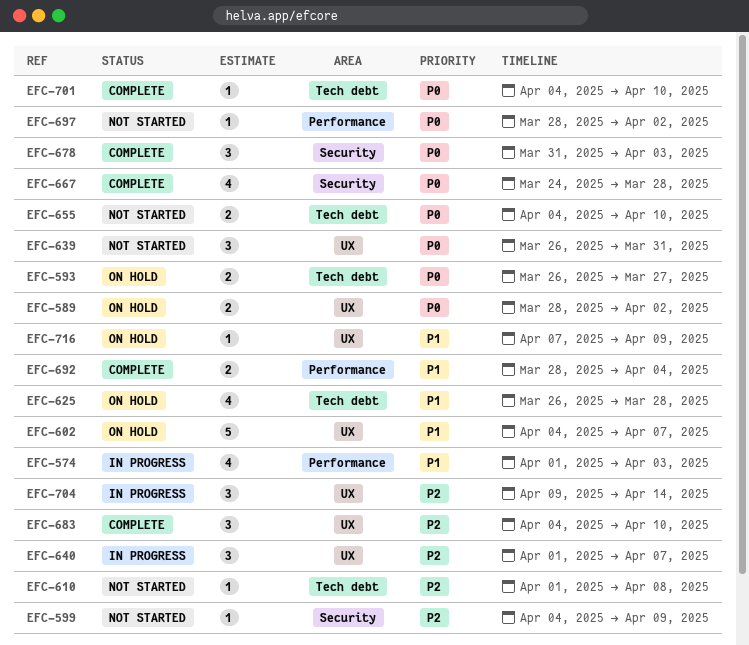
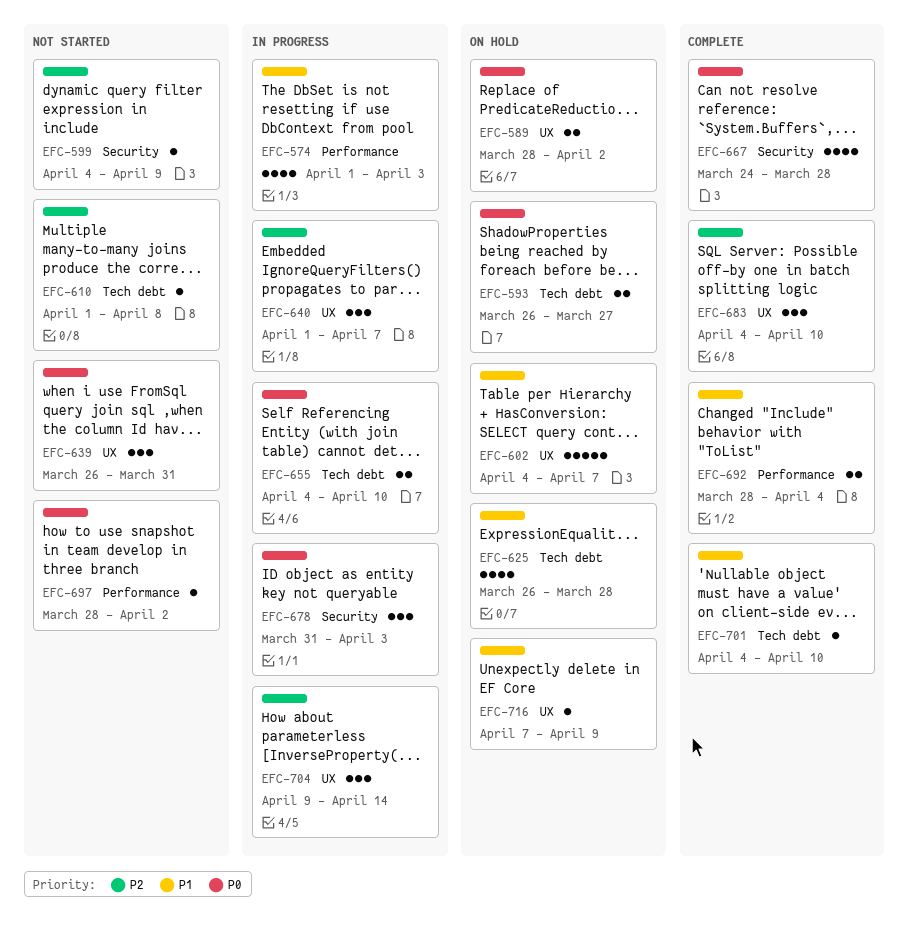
EFC-655, status: Not started -> In progress
EFC-678, status: Complete -> In progress
EFC-701, priority: P0 -> P1

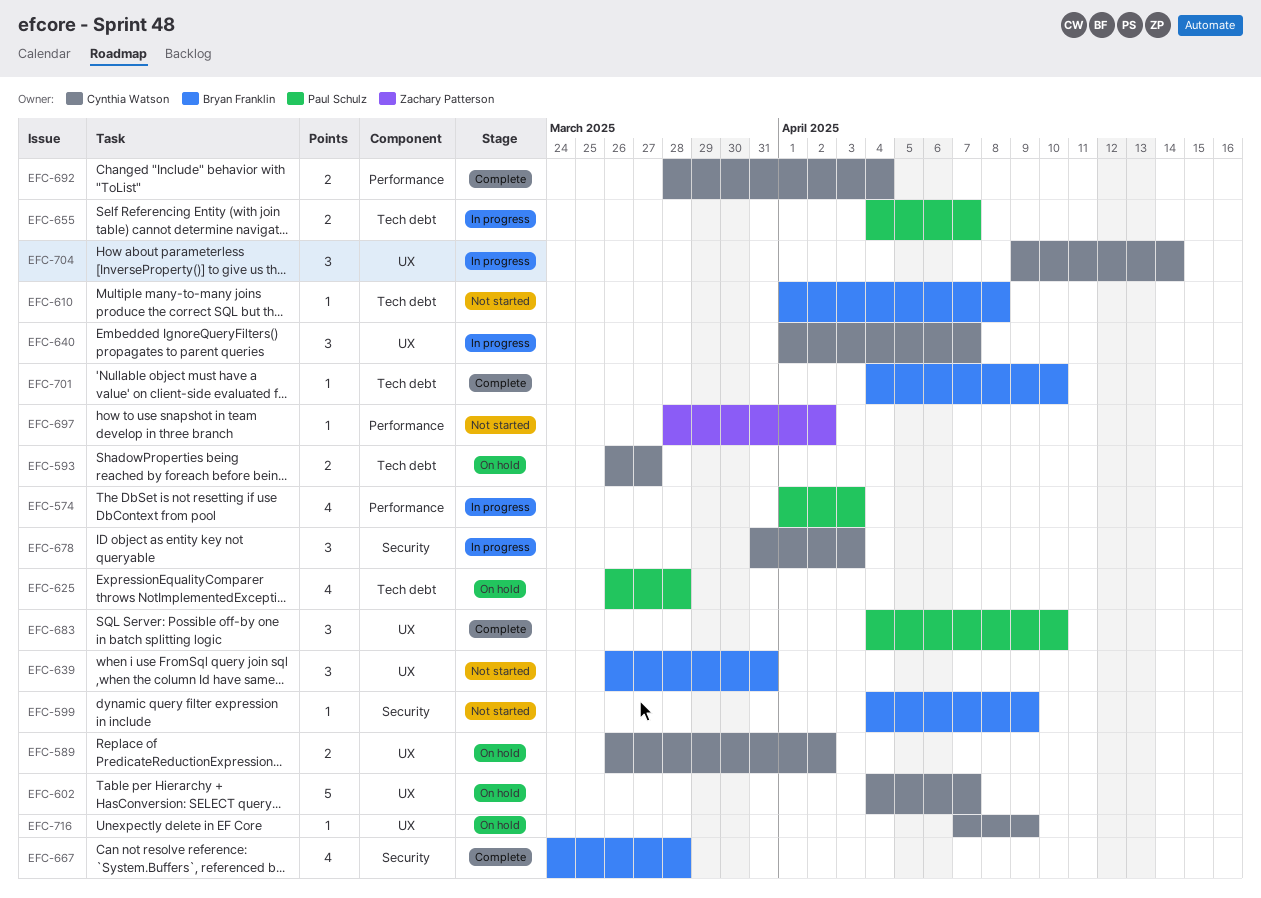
EFC-589, start: Mar 28 -> Mar 26
EFC-655, due: Apr 10 -> Apr 7

